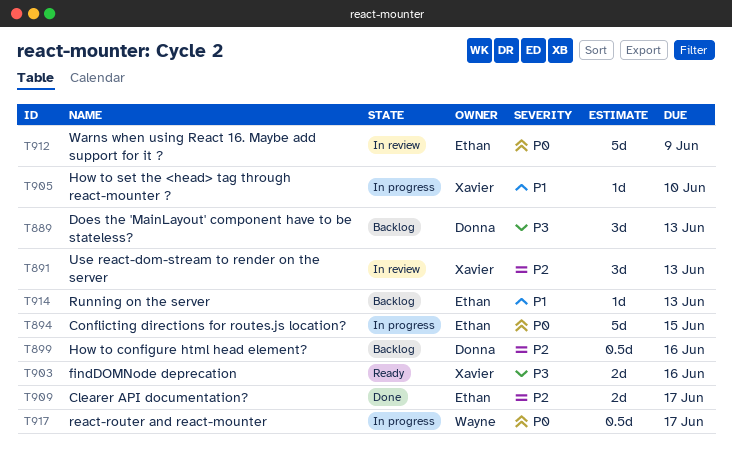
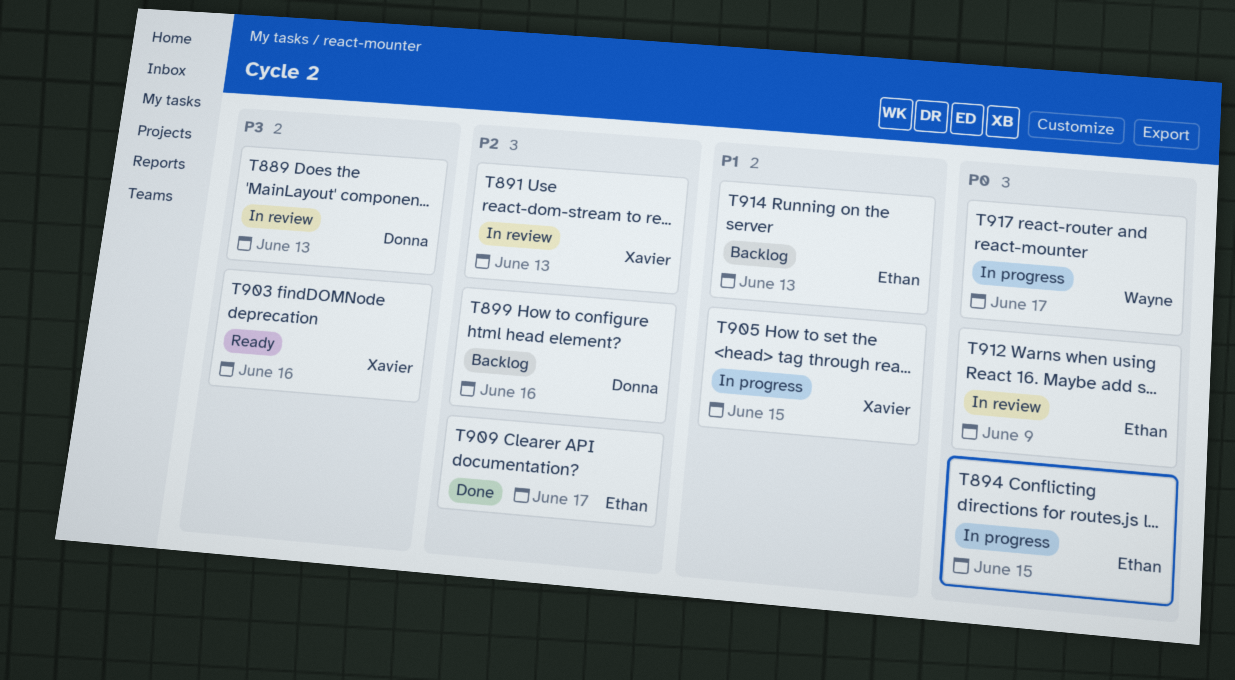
T889, status: Backlog -> In review
T905, due: Jun 10 -> Jun 15

